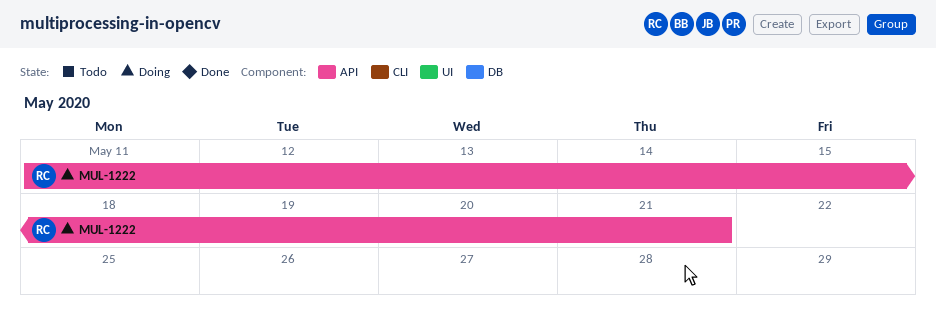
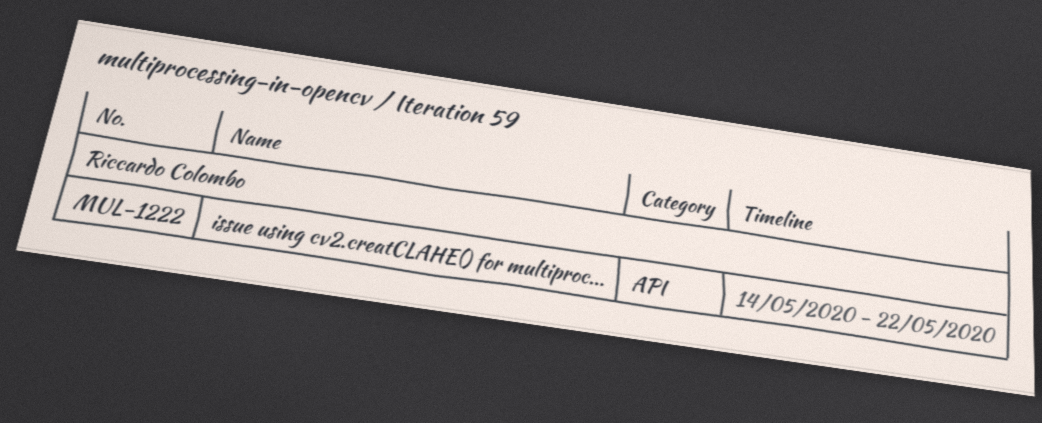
MUL-1222, start: May 11 -> May 14
MUL-1222, due: May 21 -> May 22

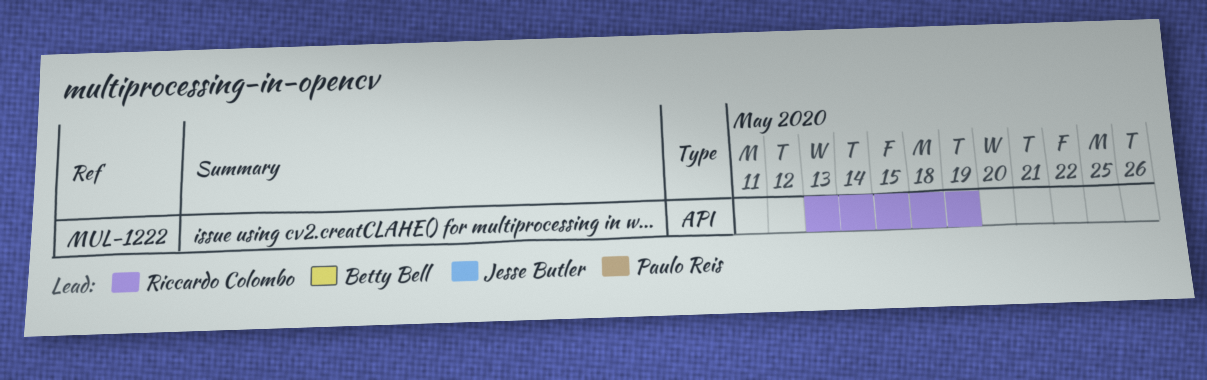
MUL-1222, start: May 14 -> May 13
MUL-1222, due: May 22 -> May 19

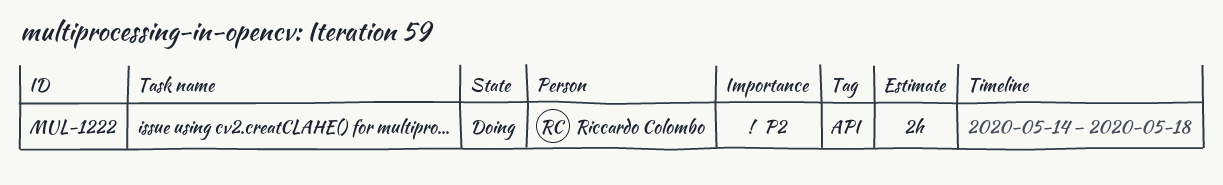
MUL-1222, start: May 13 -> May 14
MUL-1222, due: May 19 -> May 18

